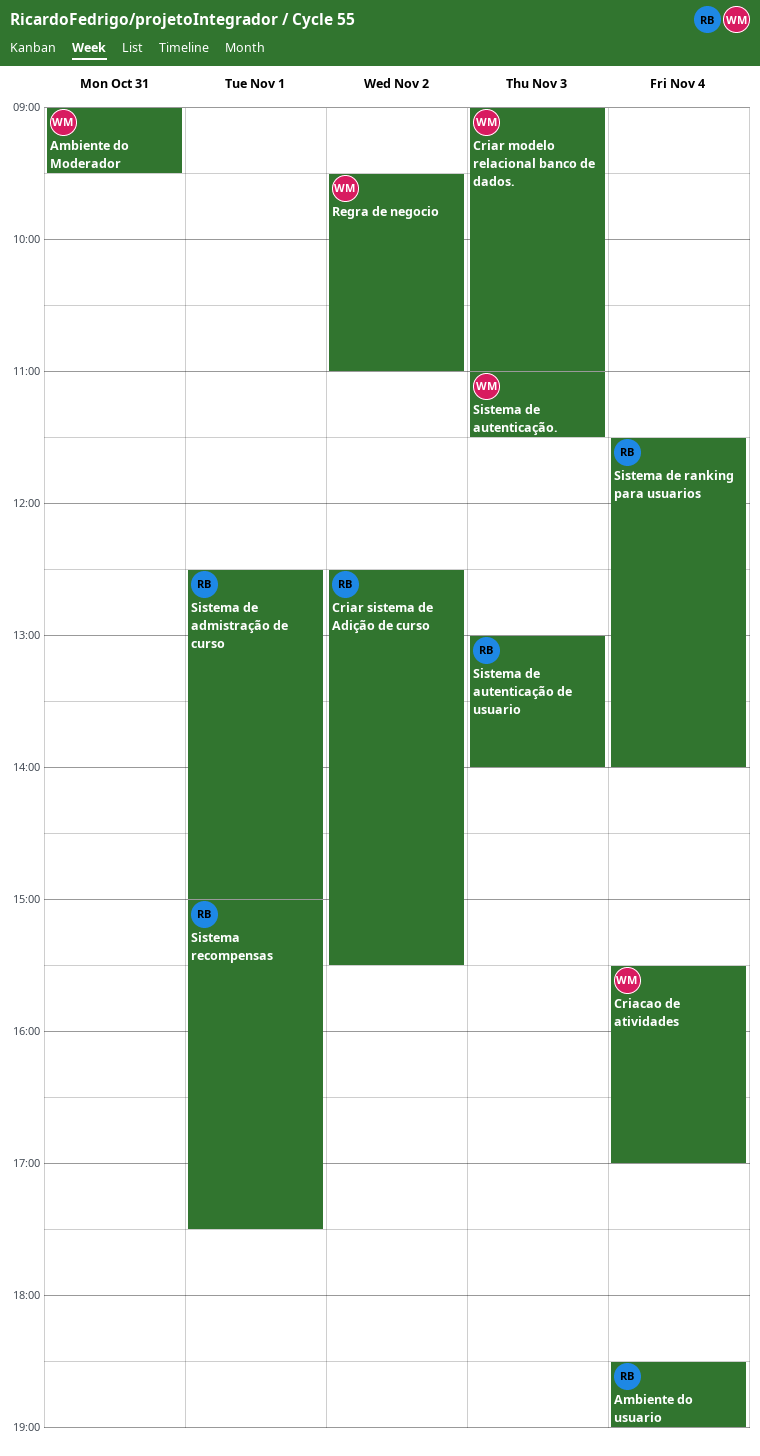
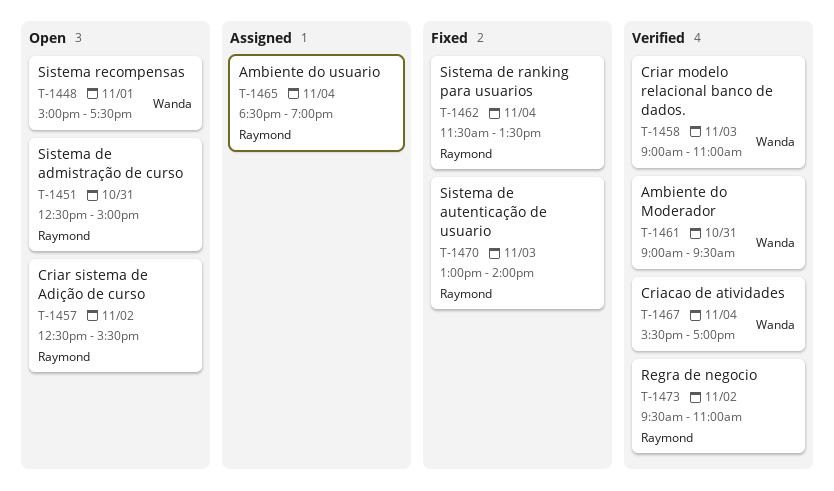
Regra de negocio, owner: Wanda -> Raymond
Sistema de admistração de curso, day: Nov 1 -> Oct 31
Sistema de autenticação.: present -> none
Sistema de ranking para usuarios, ends: 14:00 -> 13:30
Sistema recompensas, owner: Raymond -> Wanda

